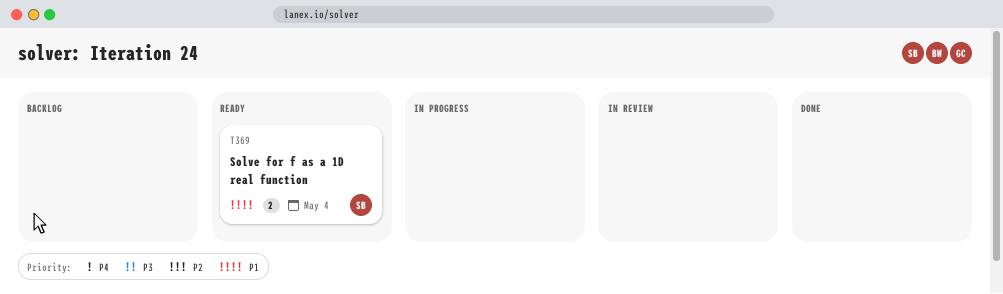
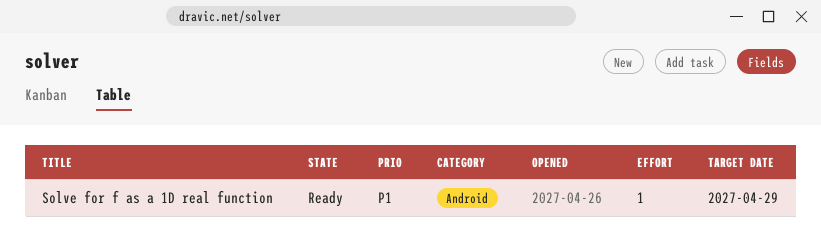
Solve for f as a 1D real function, estimate: 2 -> 1
Solve for f as a 1D real function, due: May 4 -> Apr 29

